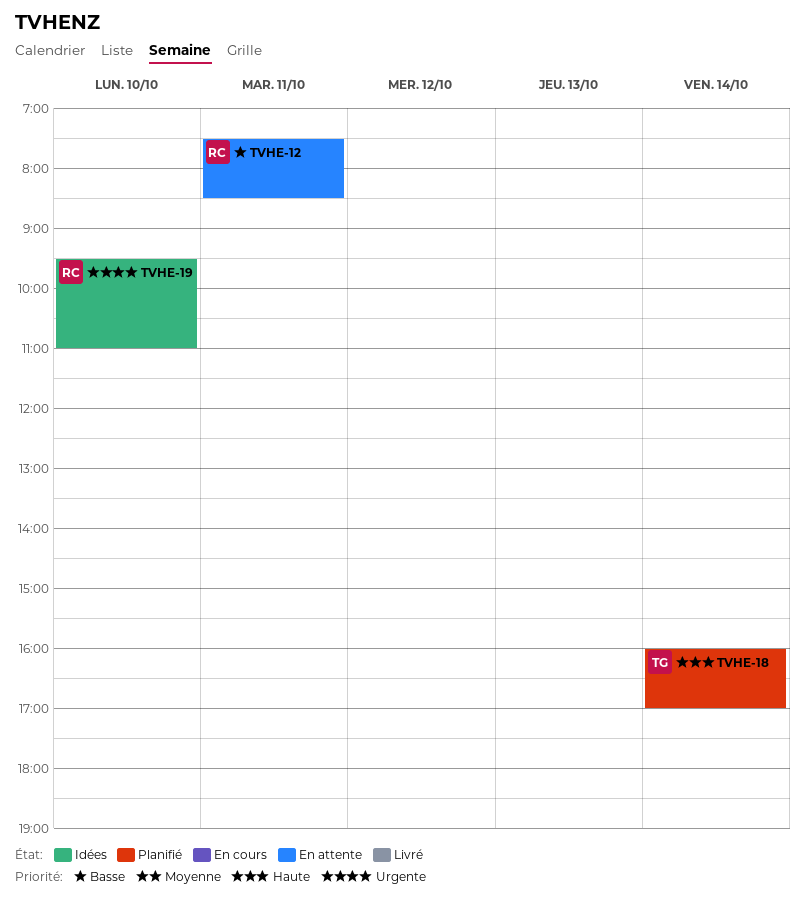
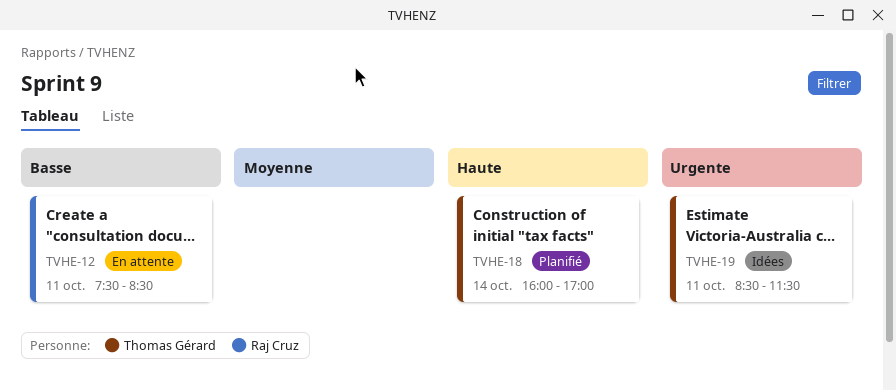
TVHE-19, owner: Raj Cruz -> Thomas Gérard
TVHE-19, day: Oct 10 -> Oct 11
TVHE-19, begins: 09:30 -> 08:30
TVHE-19, ends: 11:00 -> 11:30

